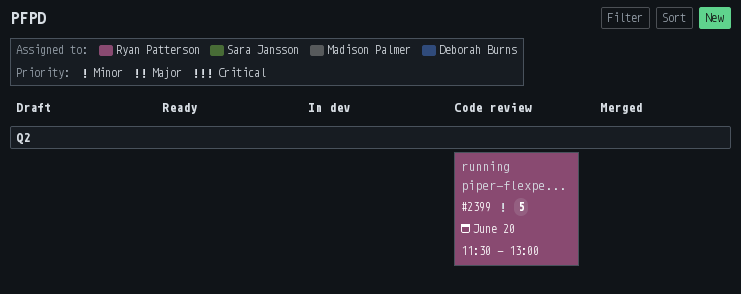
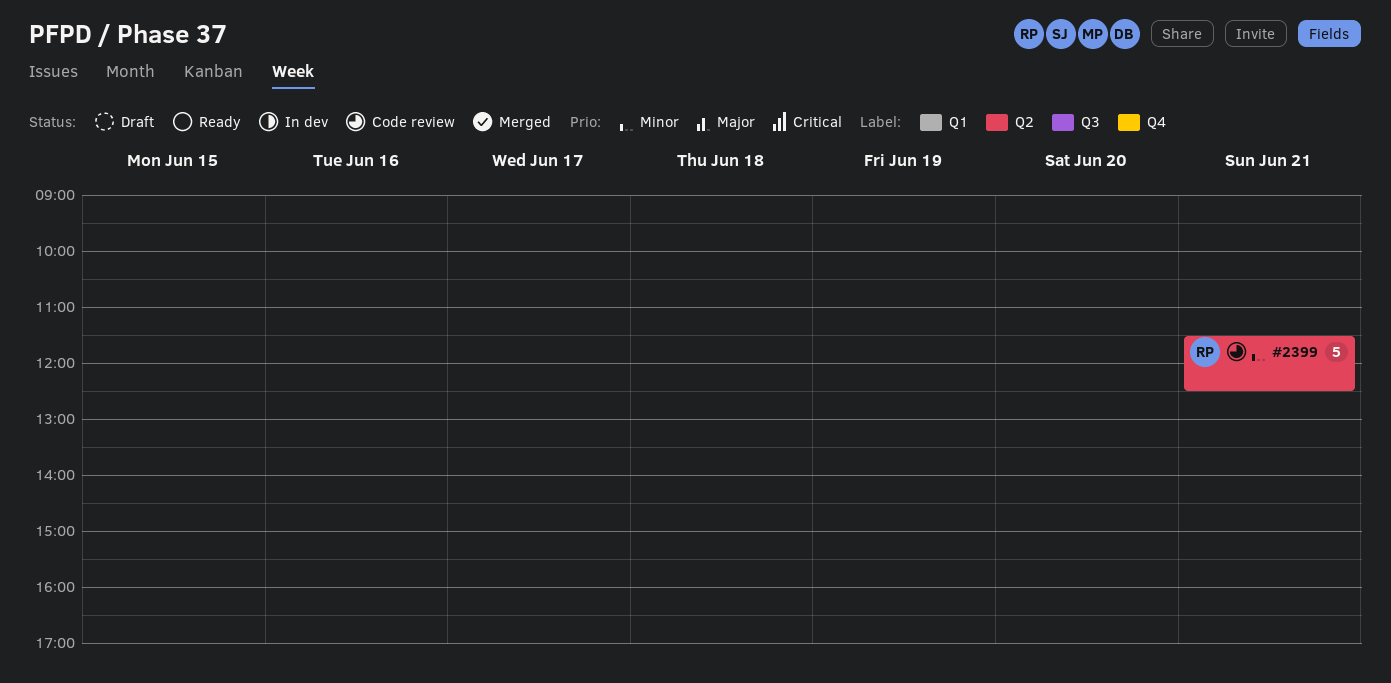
#2399, day: Jun 20 -> Jun 21
#2399, ends: 13:00 -> 12:30

